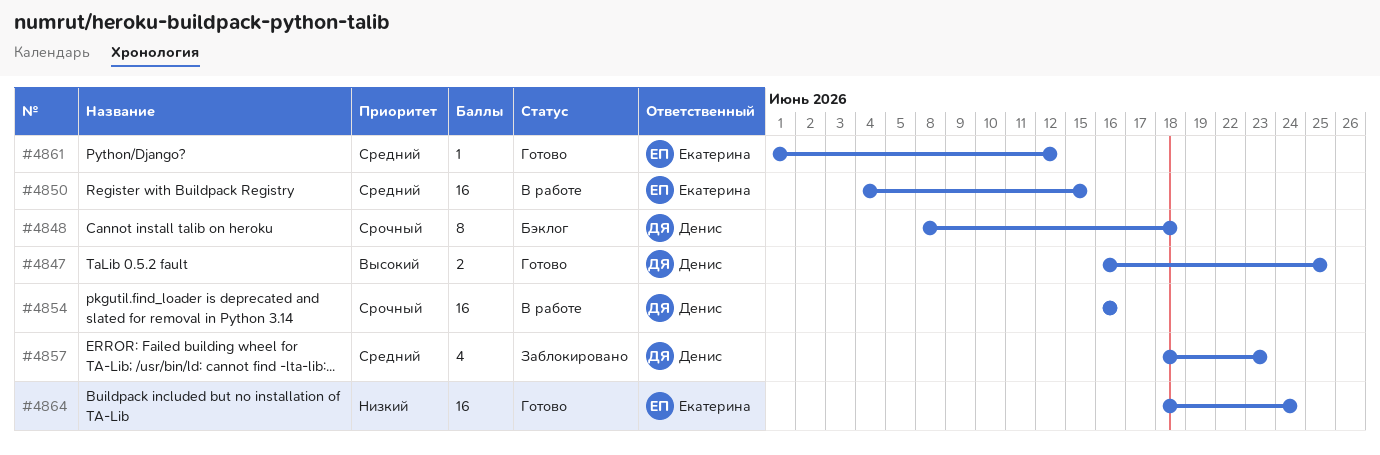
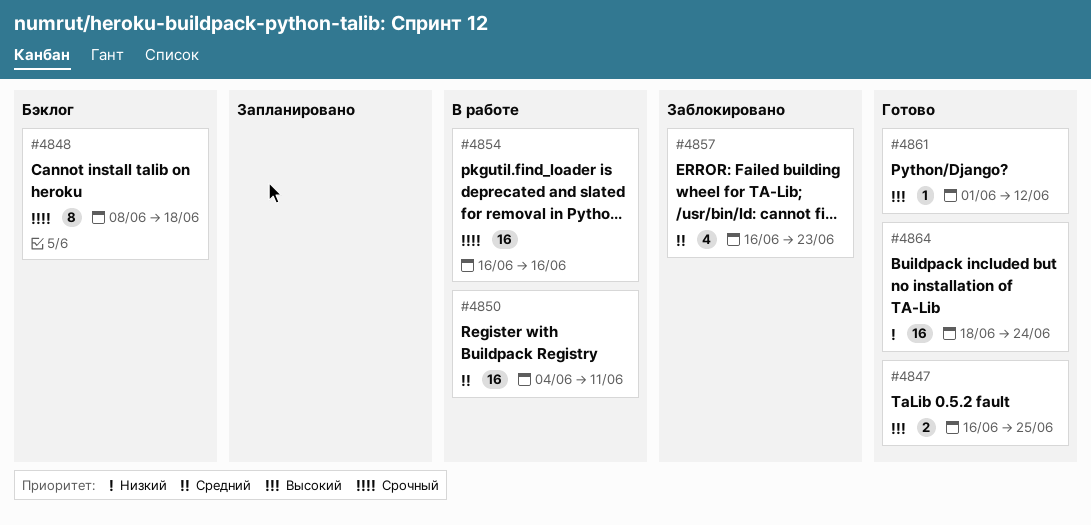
#4850, due: Jun 15 -> Jun 11
#4857, start: Jun 18 -> Jun 16
#4861, priority: Средний -> Высокий

